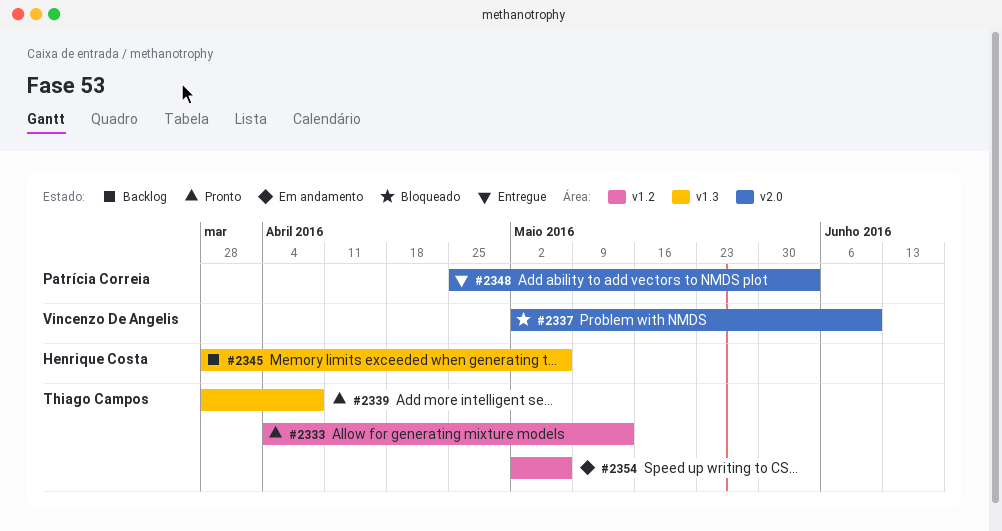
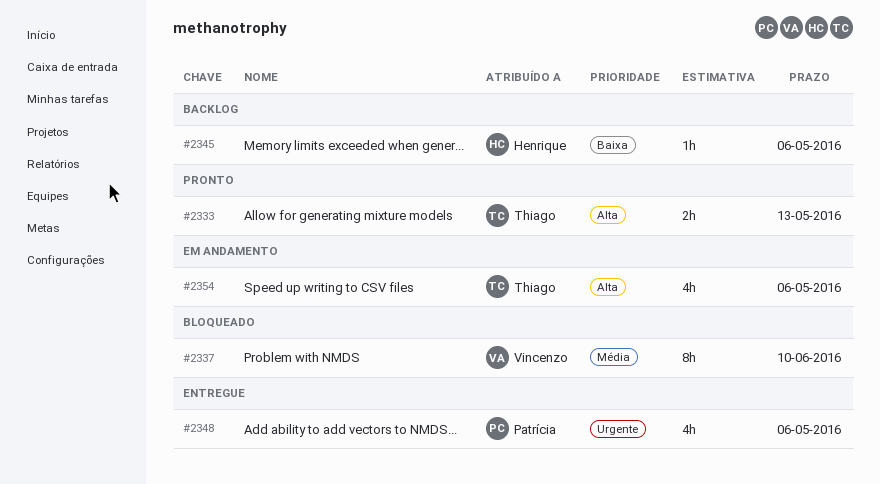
#2339: present -> none
#2348, due: Jun 3 -> May 6

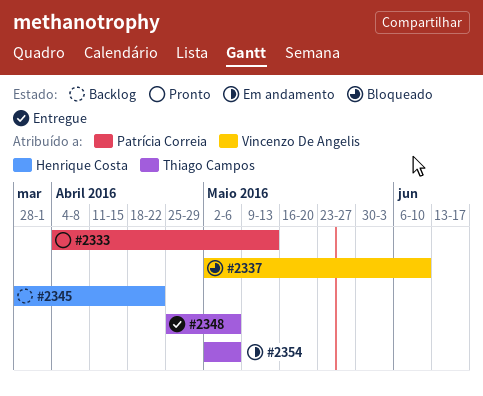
#2333, owner: Thiago Campos -> Patrícia Correia
#2345, due: May 6 -> Apr 22
#2348, owner: Patrícia Correia -> Thiago Campos

